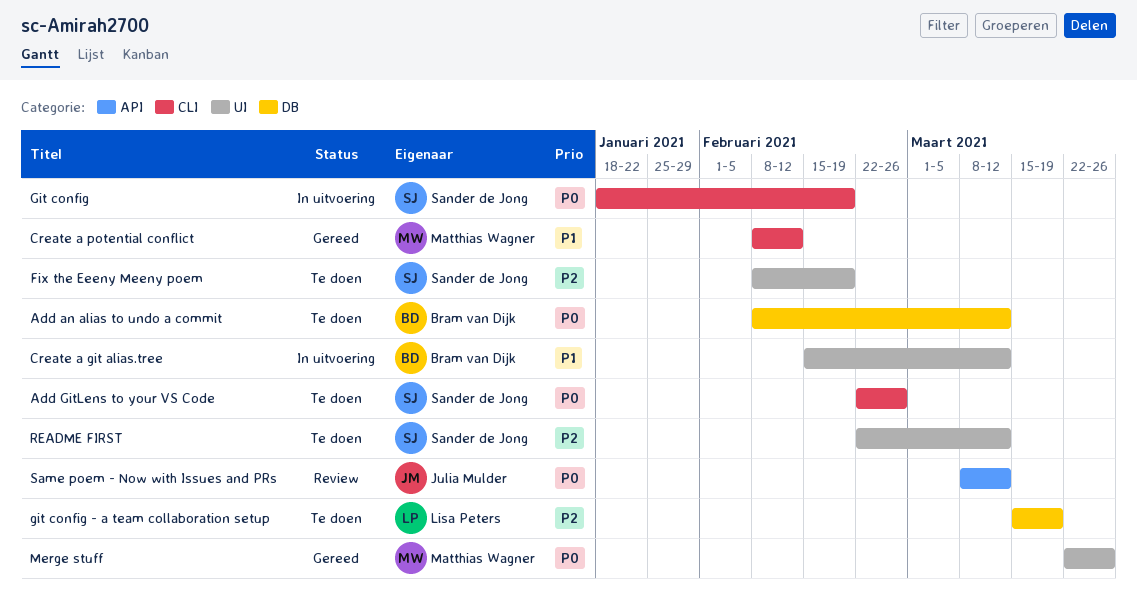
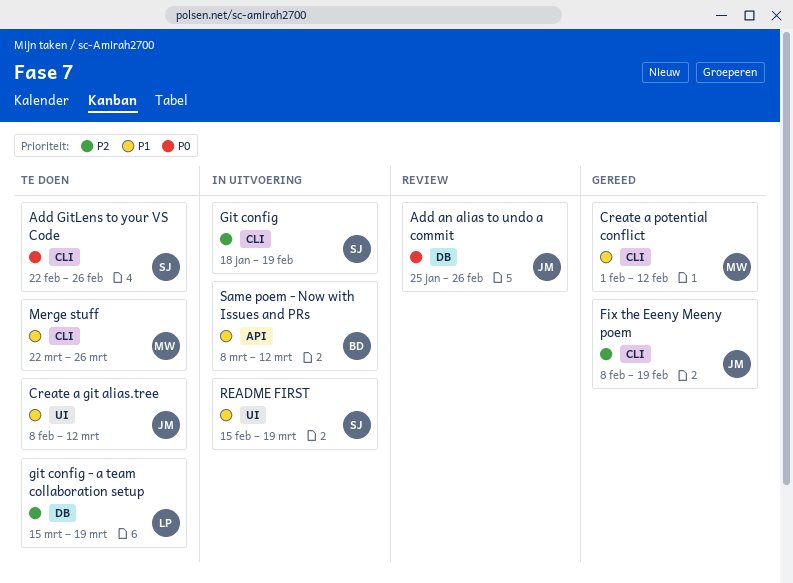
Add an alias to undo a commit, status: Te doen -> Review
Add an alias to undo a commit, owner: Bram van Dijk -> Julia Mulder
Add an alias to undo a commit, start: Feb 8 -> Jan 25
Add an alias to undo a commit, due: Mar 12 -> Feb 26
Create a git alias.tree, status: In uitvoering -> Te doen
Create a git alias.tree, owner: Bram van Dijk -> Julia Mulder
Create a git alias.tree, start: Feb 15 -> Feb 8
Create a potential conflict, start: Feb 8 -> Feb 1
Fix the Eeeny Meeny poem, status: Te doen -> Gereed
Fix the Eeeny Meeny poem, owner: Sander de Jong -> Julia Mulder
Fix the Eeeny Meeny poem, label: UI -> CLI
Git config, priority: P0 -> P2
Merge stuff, status: Gereed -> Te doen
Merge stuff, priority: P0 -> P1
Merge stuff, label: UI -> CLI
README FIRST, status: Te doen -> In uitvoering
README FIRST, priority: P2 -> P1
README FIRST, start: Feb 22 -> Feb 15
README FIRST, due: Mar 12 -> Mar 19
Same poem - Now with Issues and PRs, status: Review -> In uitvoering
Same poem - Now with Issues and PRs, owner: Julia Mulder -> Bram van Dijk
Same poem - Now with Issues and PRs, priority: P0 -> P1

